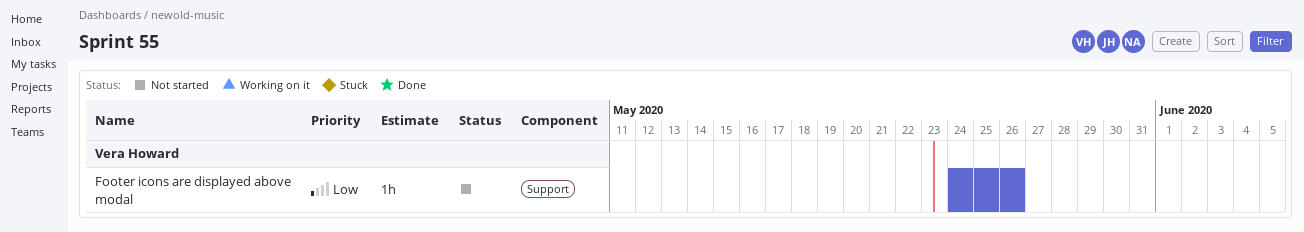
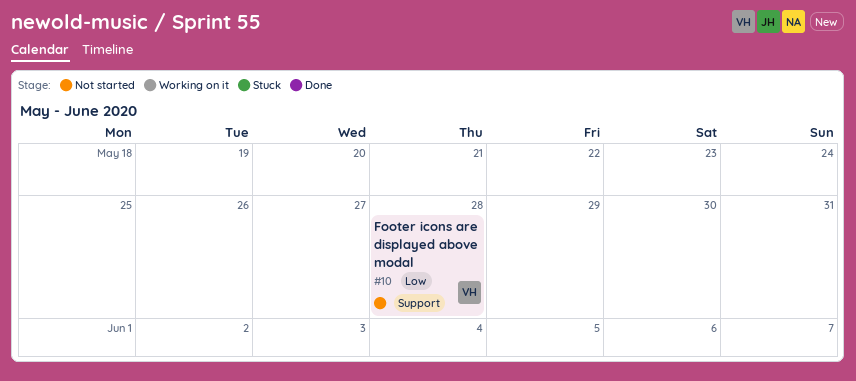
Footer icons are displayed above modal, due: May 26 -> May 28

